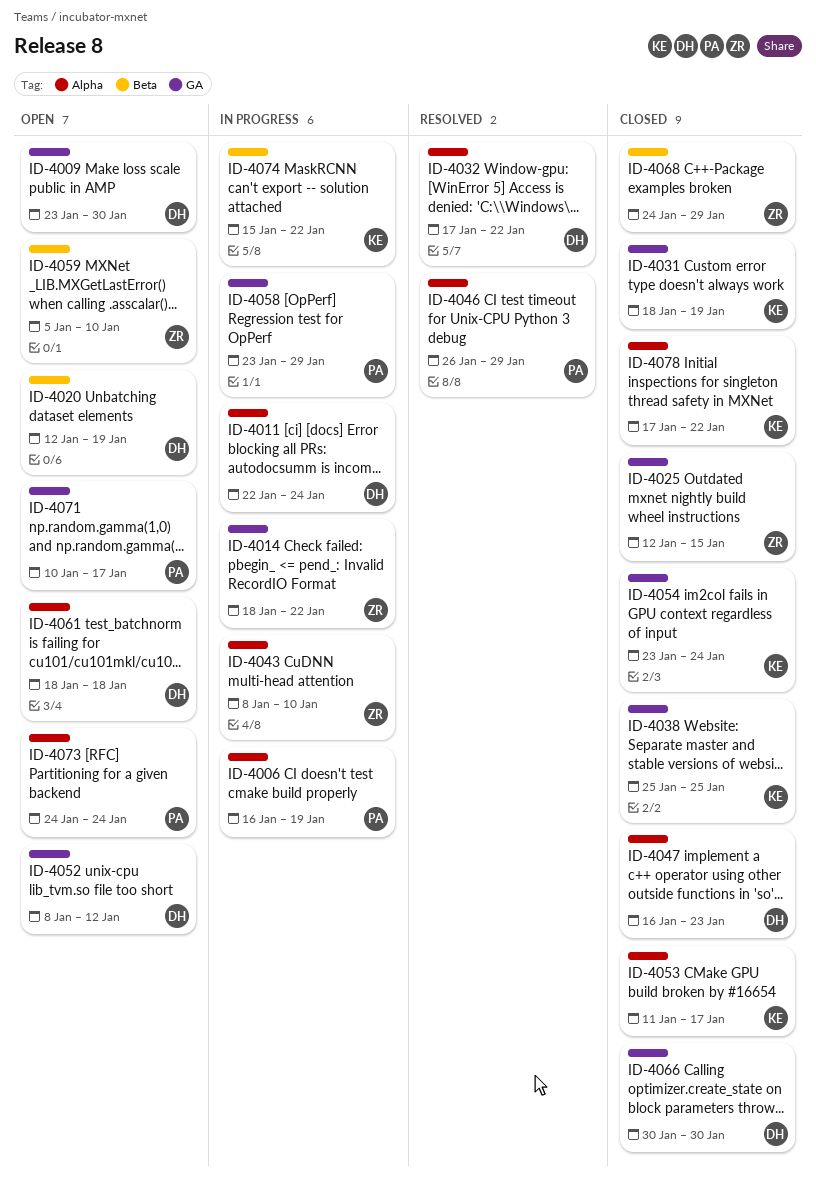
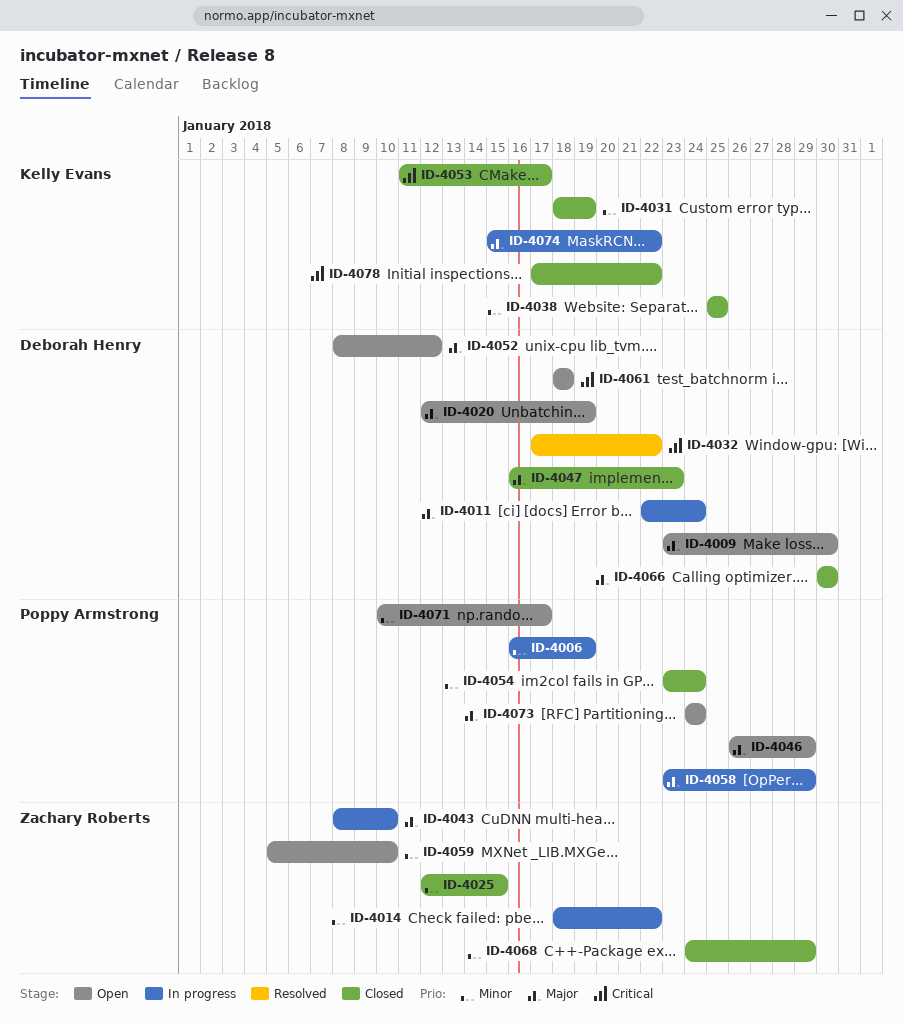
ID-4046, status: Resolved -> Open
ID-4054, owner: Kelly Evans -> Poppy Armstrong

